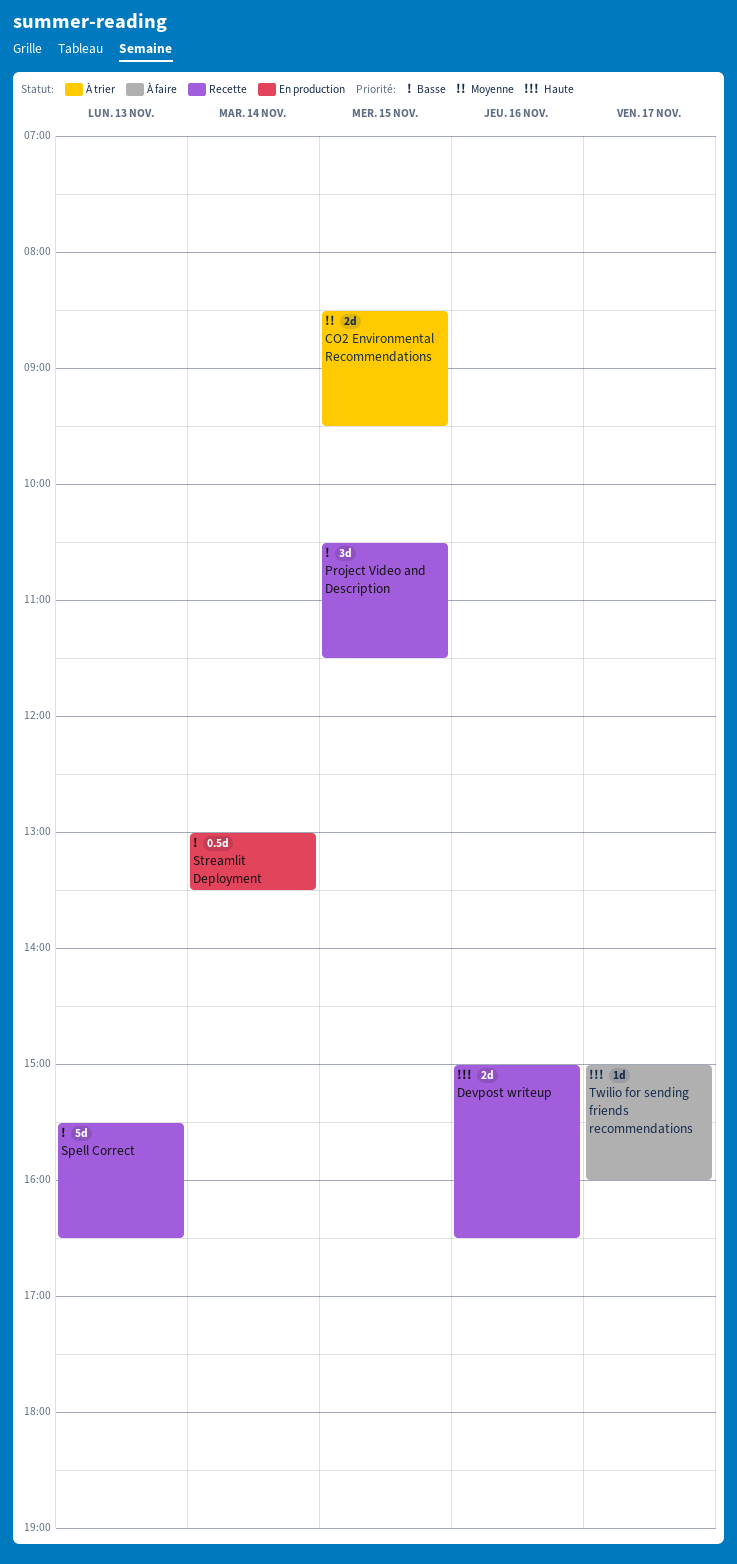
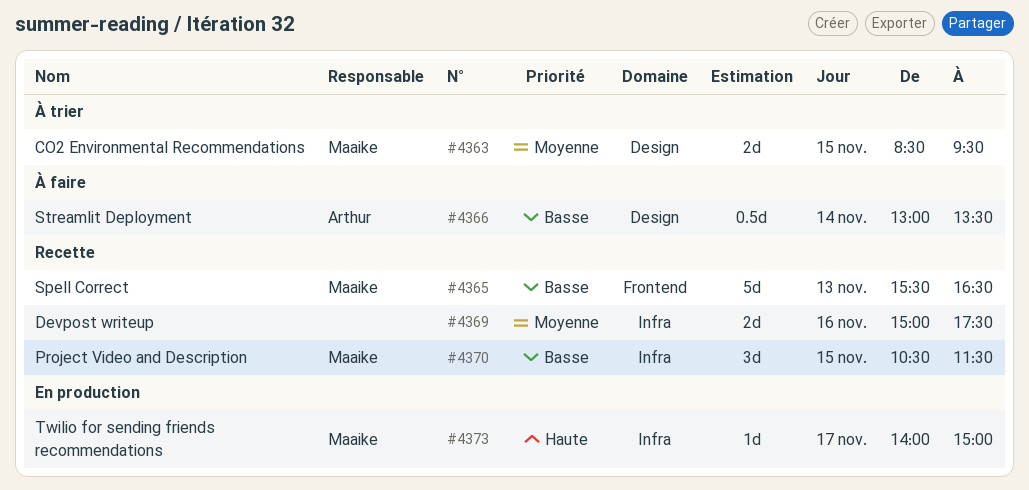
Devpost writeup, priority: Haute -> Moyenne
Devpost writeup, ends: 16:30 -> 17:30
Streamlit Deployment, status: En production -> À faire
Twilio for sending friends recommendations, status: À faire -> En production
Twilio for sending friends recommendations, begins: 15:00 -> 14:00
Twilio for sending friends recommendations, ends: 16:00 -> 15:00

